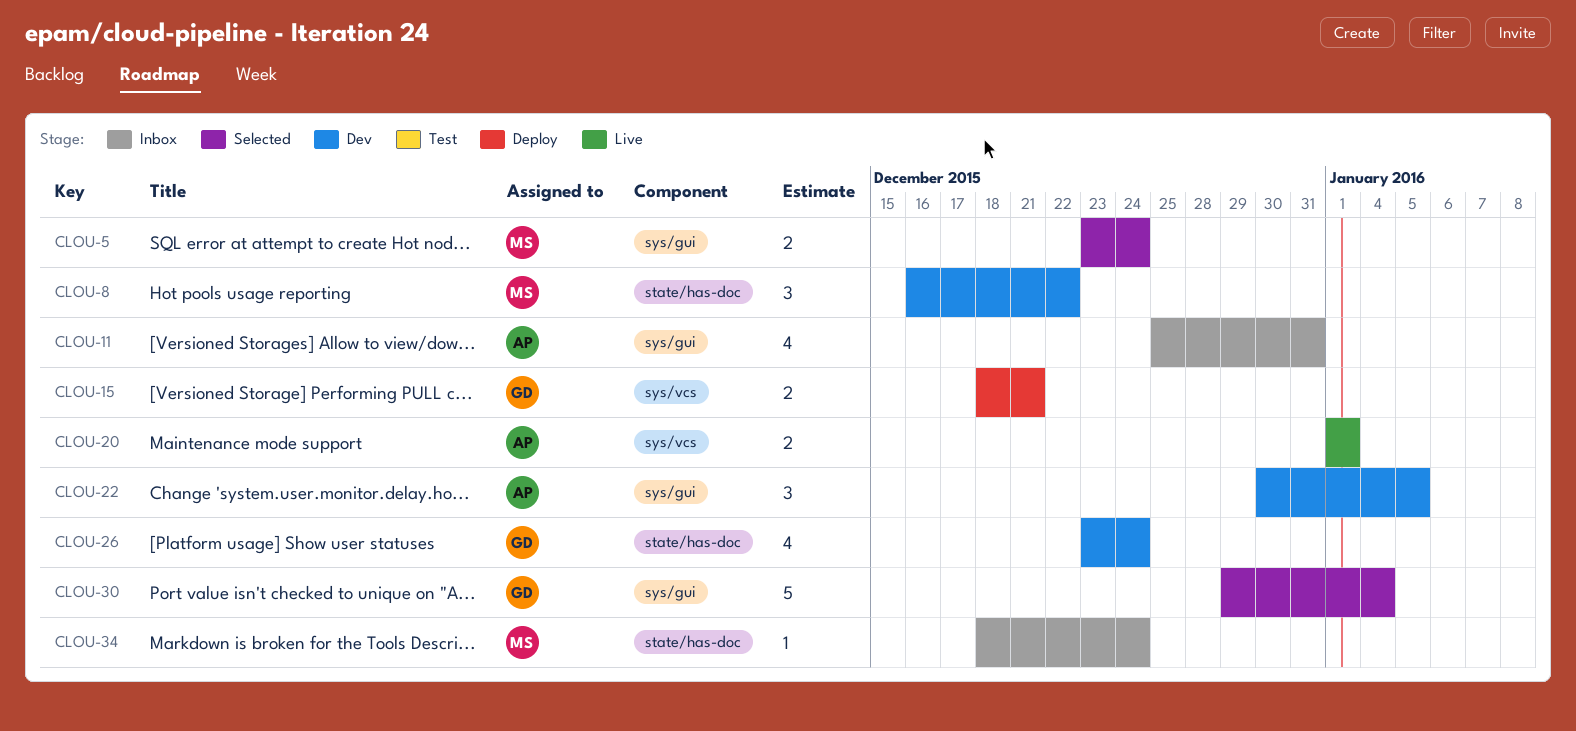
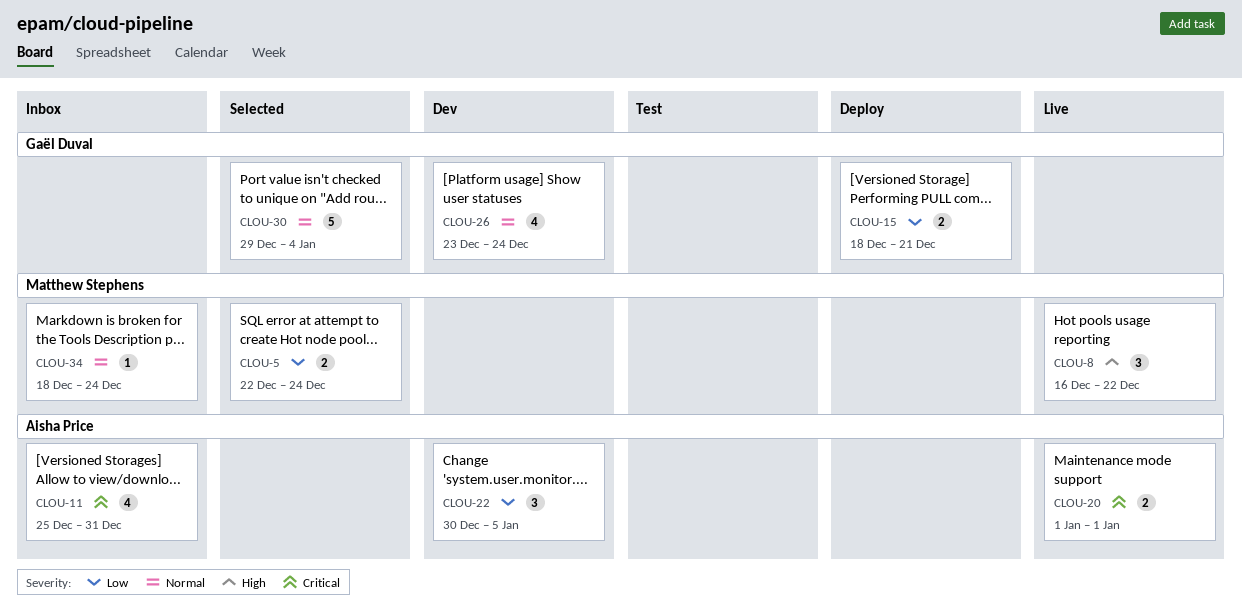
CLOU-5, start: Dec 23 -> Dec 22
CLOU-8, status: Dev -> Live

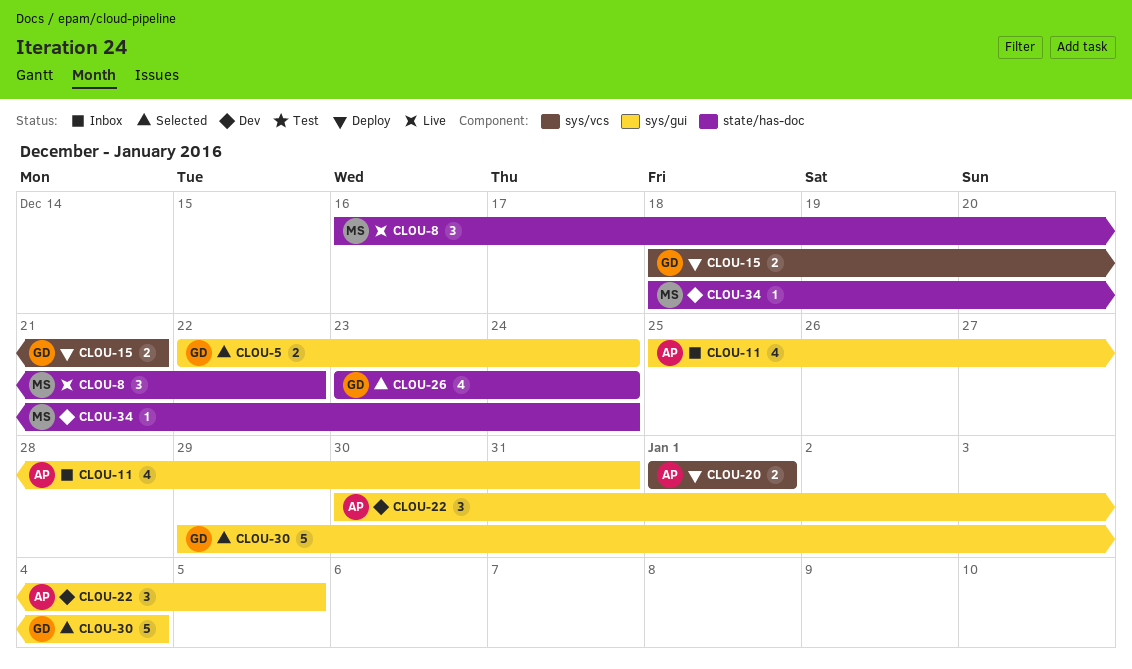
CLOU-5, owner: Matthew Stephens -> Gaël Duval
CLOU-20, status: Live -> Deploy
CLOU-26, status: Dev -> Selected
CLOU-34, status: Inbox -> Dev

